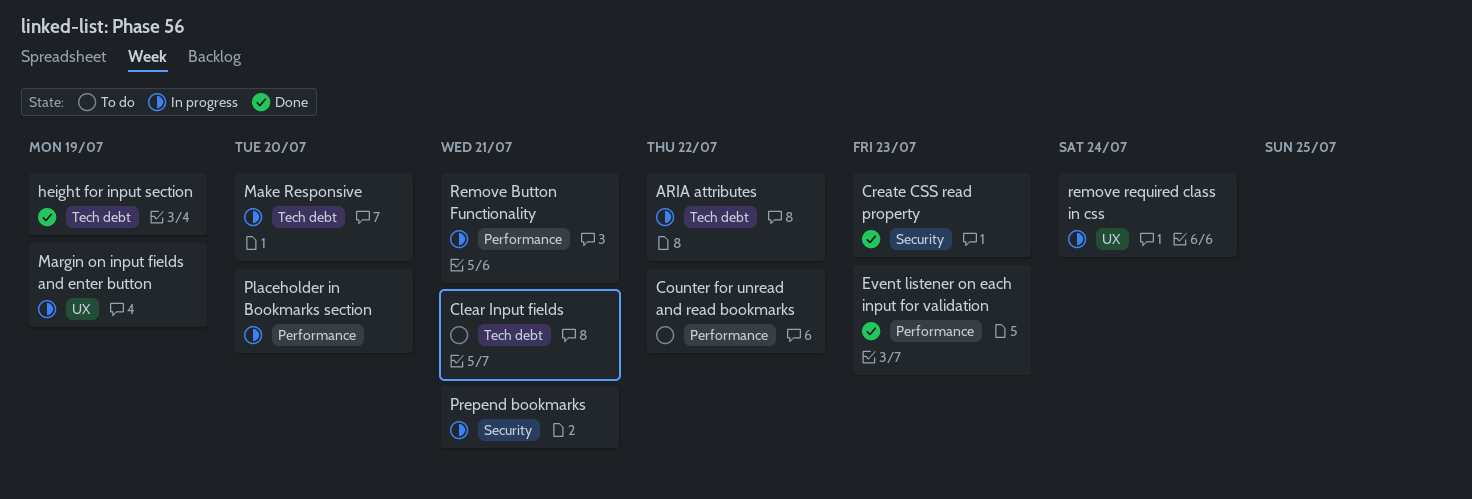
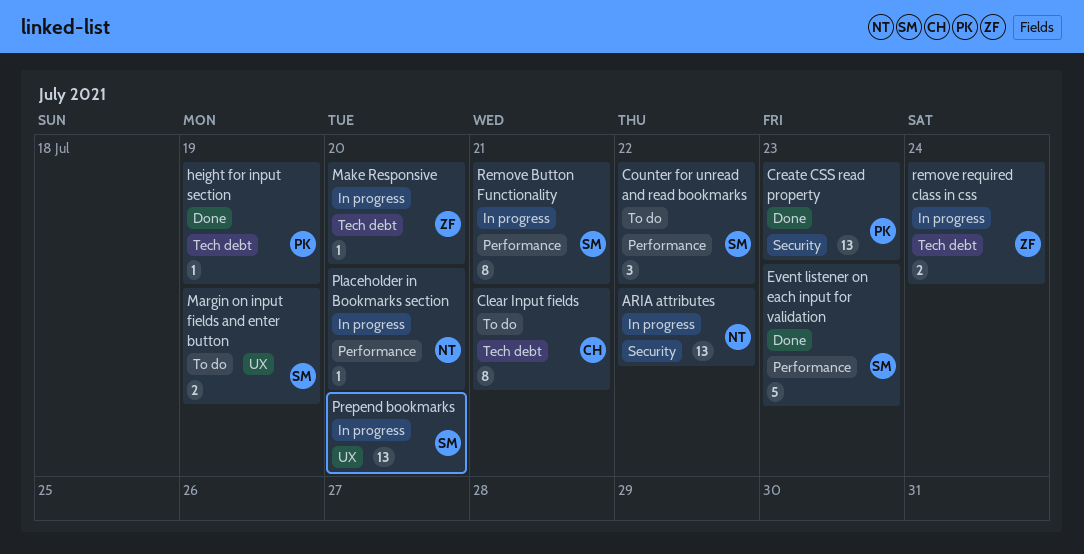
ARIA attributes, label: Tech debt -> Security
Margin on input fields and enter button, status: In progress -> To do
Prepend bookmarks, label: Security -> UX
Prepend bookmarks, due: Jul 21 -> Jul 20
remove required class in css, label: UX -> Tech debt

